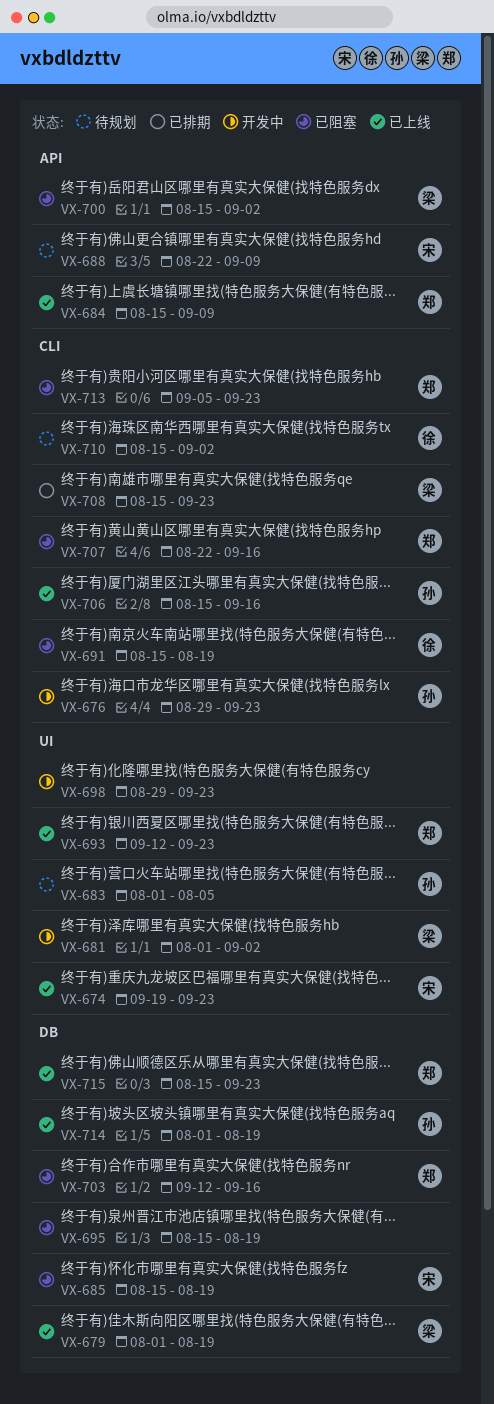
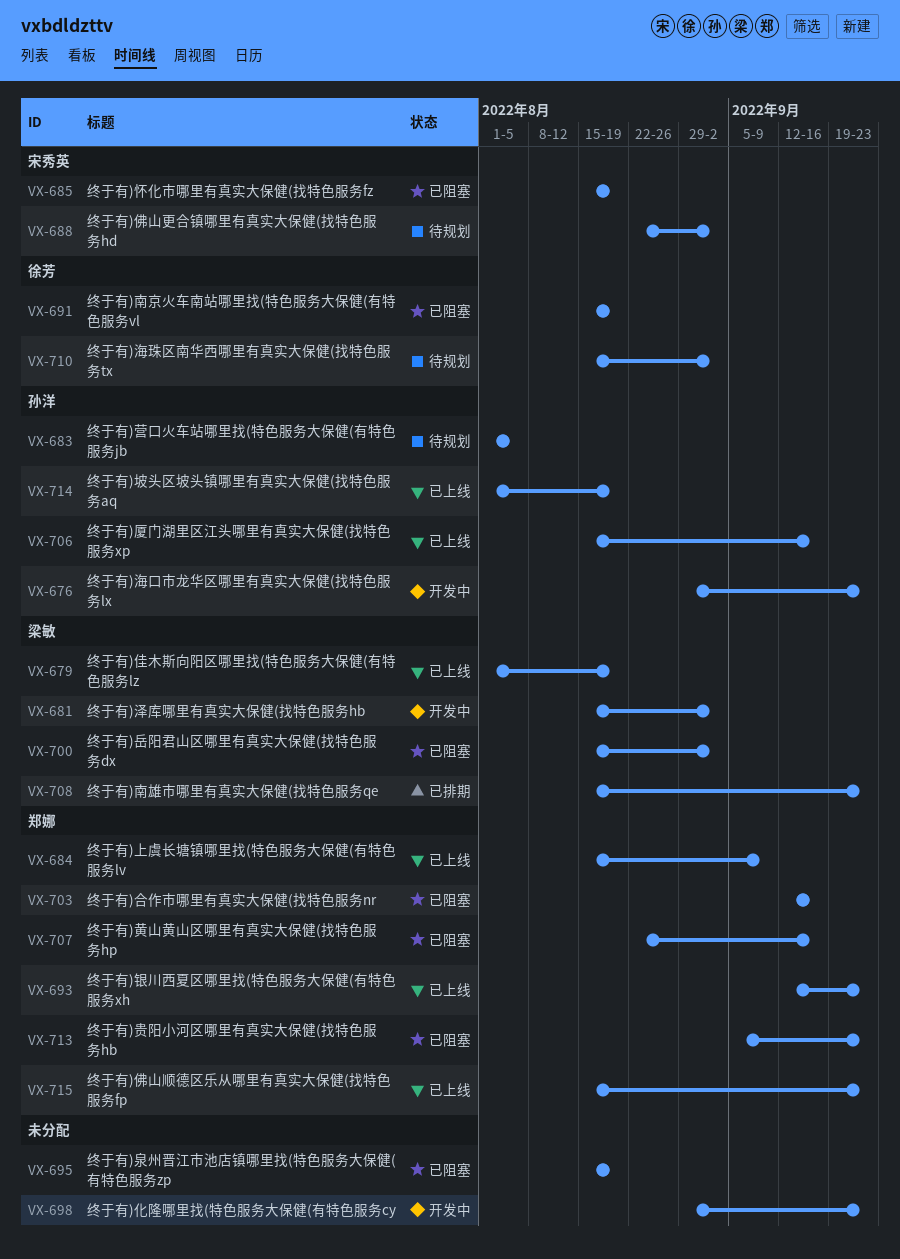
VX-674: present -> none
VX-681, start: Aug 1 -> Aug 15
VX-688, due: Sep 9 -> Sep 2

